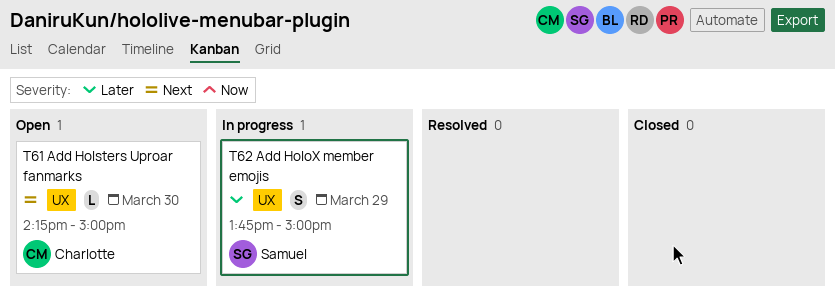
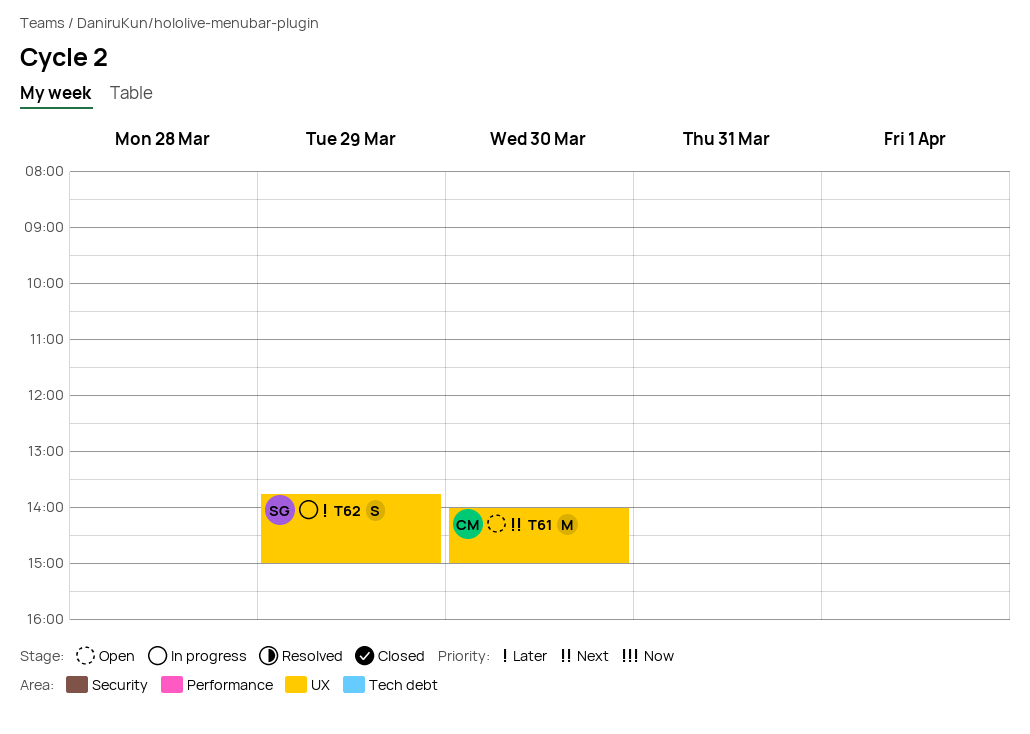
T61, estimate: L -> M
T61, begins: 14:15 -> 14:00

